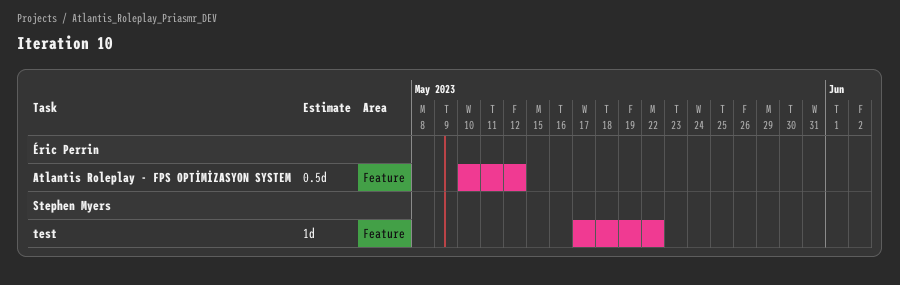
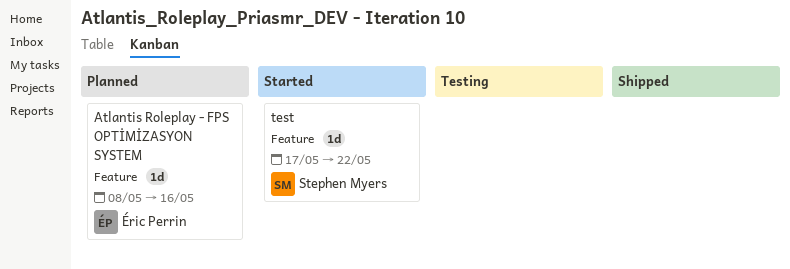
Atlantis Roleplay - FPS OPTİMİZASYON SYSTEM, estimate: 0.5d -> 1d
Atlantis Roleplay - FPS OPTİMİZASYON SYSTEM, start: May 10 -> May 8
Atlantis Roleplay - FPS OPTİMİZASYON SYSTEM, due: May 12 -> May 16

